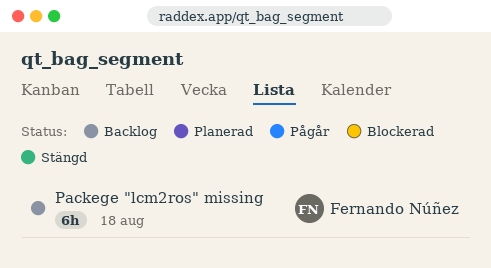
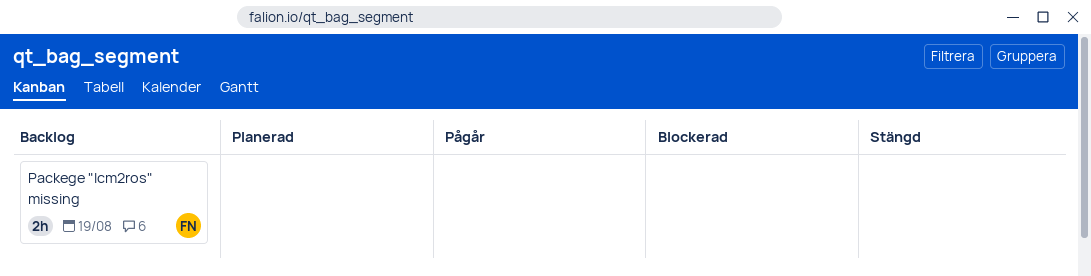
Packege "lcm2ros" missing, estimate: 6h -> 2h
Packege "lcm2ros" missing, due: Aug 18 -> Aug 19

